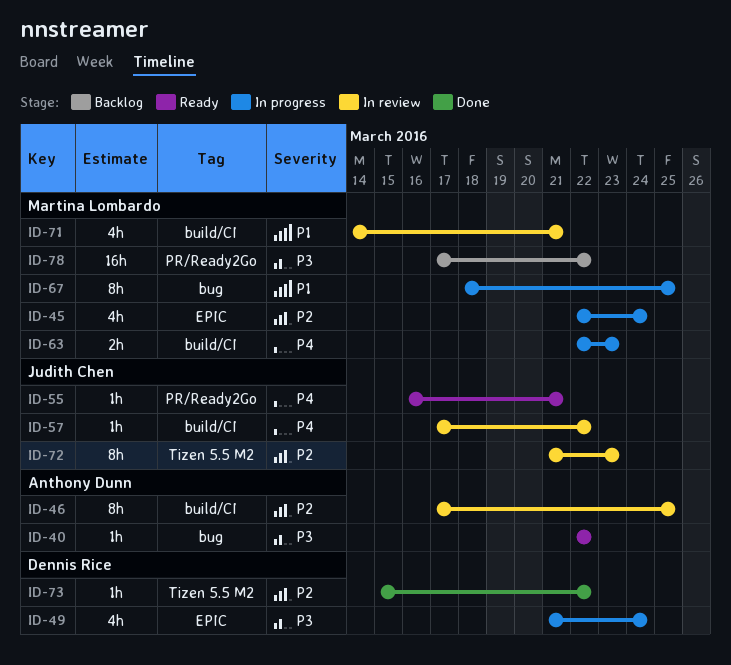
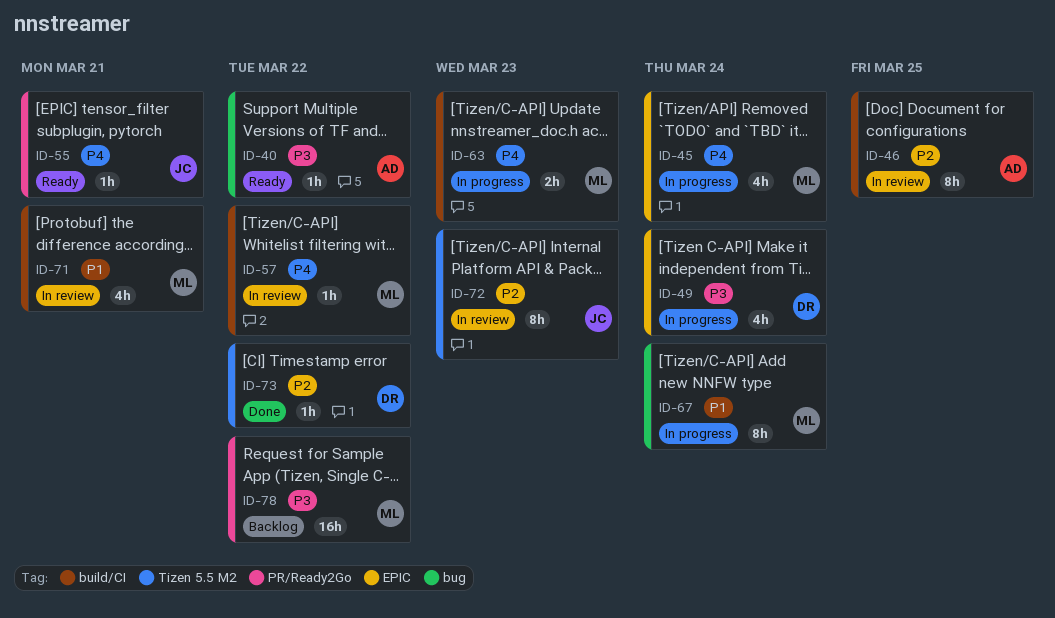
ID-45, priority: P2 -> P4
ID-57, owner: Judith Chen -> Martina Lombardo
ID-67, due: Mar 25 -> Mar 24

